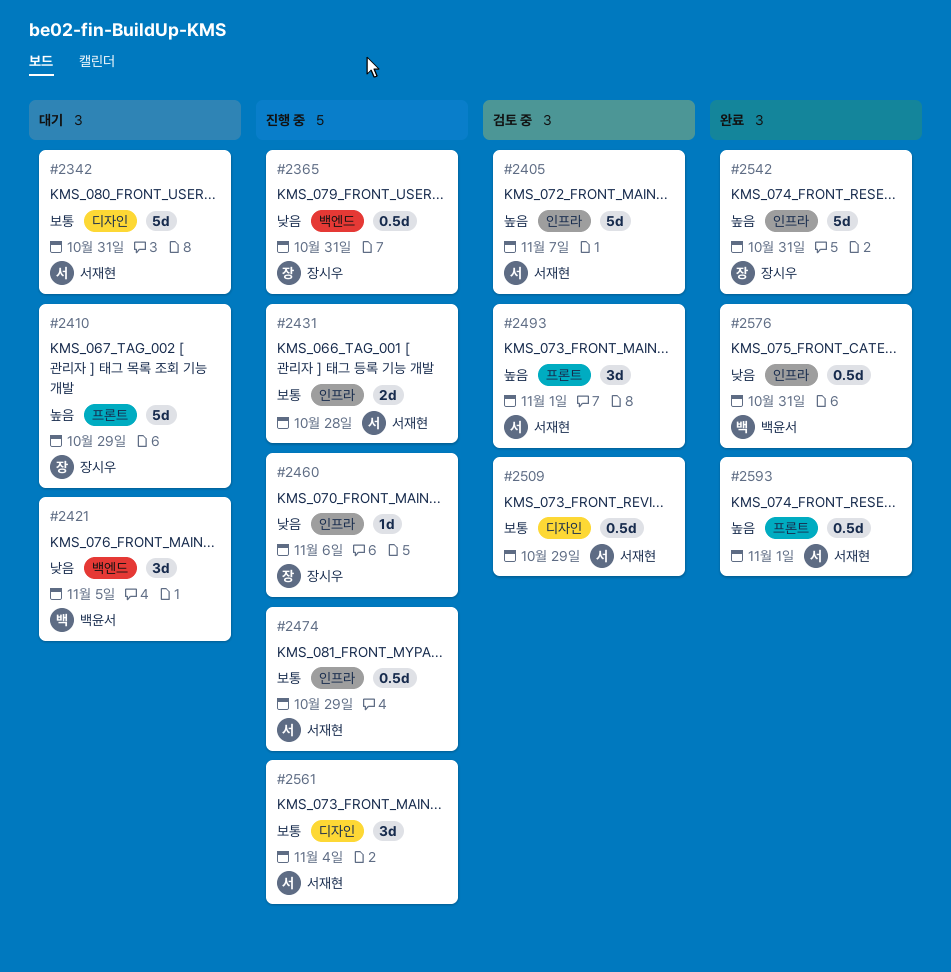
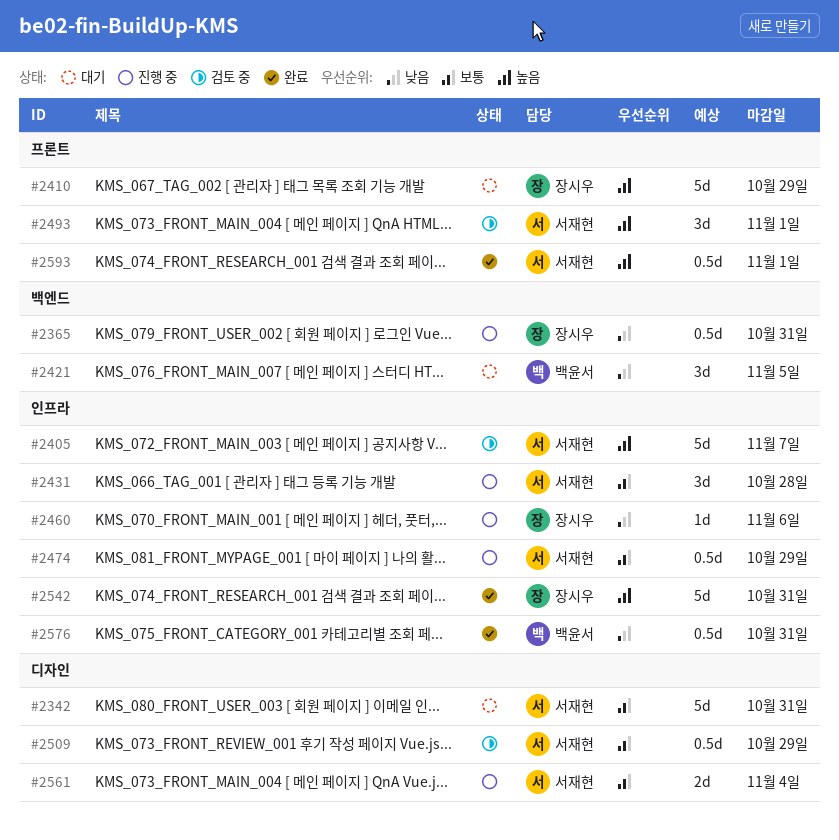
#2431, estimate: 2d -> 3d
#2561, estimate: 3d -> 2d

